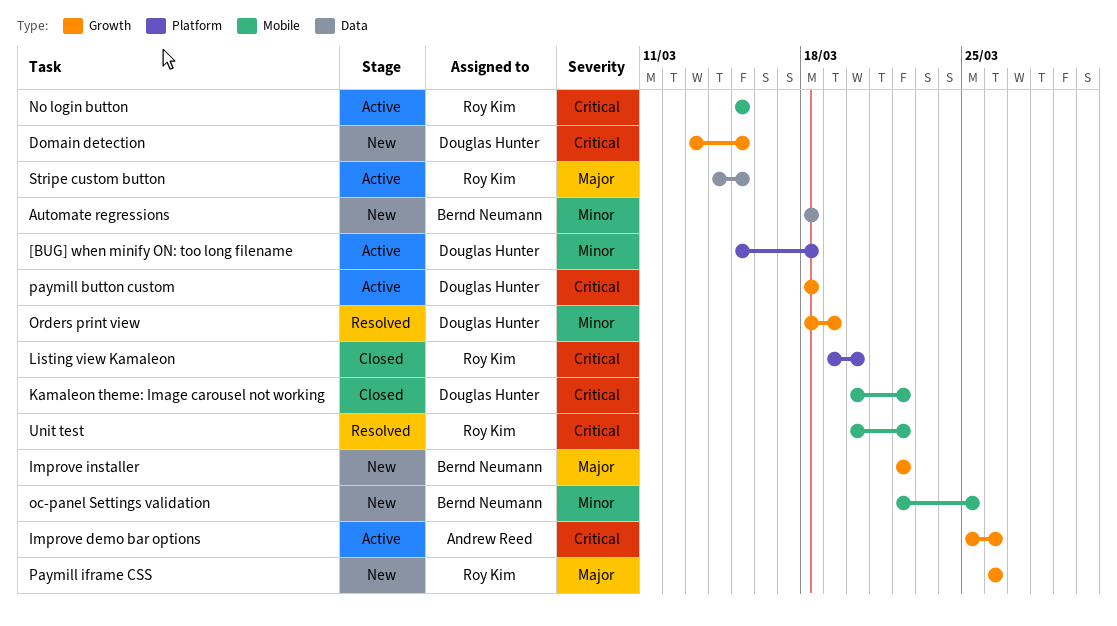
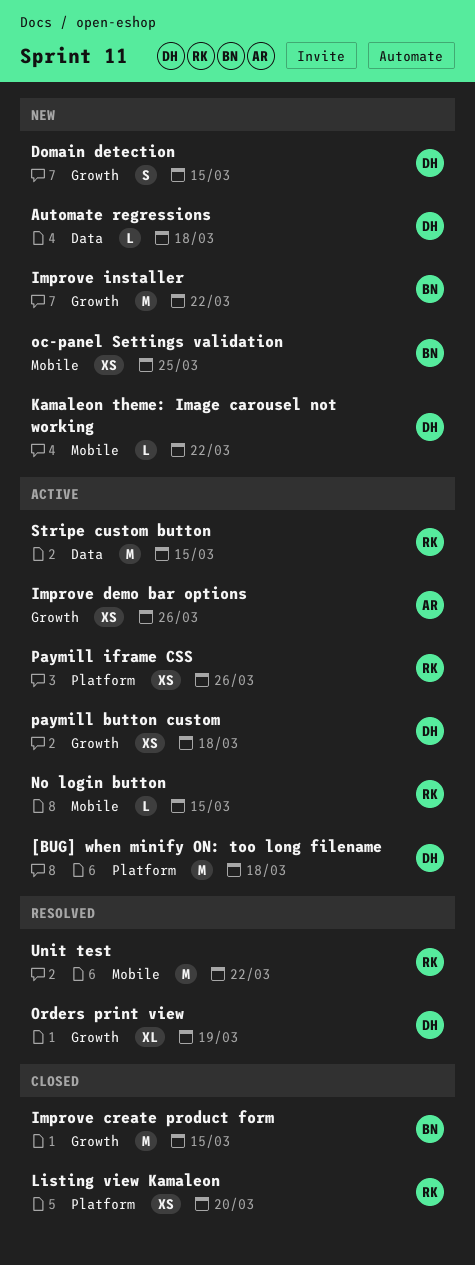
Automate regressions, owner: Bernd Neumann -> Douglas Hunter
Improve create product form: none -> present
Kamaleon theme: Image carousel not working, status: Closed -> New
Paymill iframe CSS, status: New -> Active
Paymill iframe CSS, label: Growth -> Platform

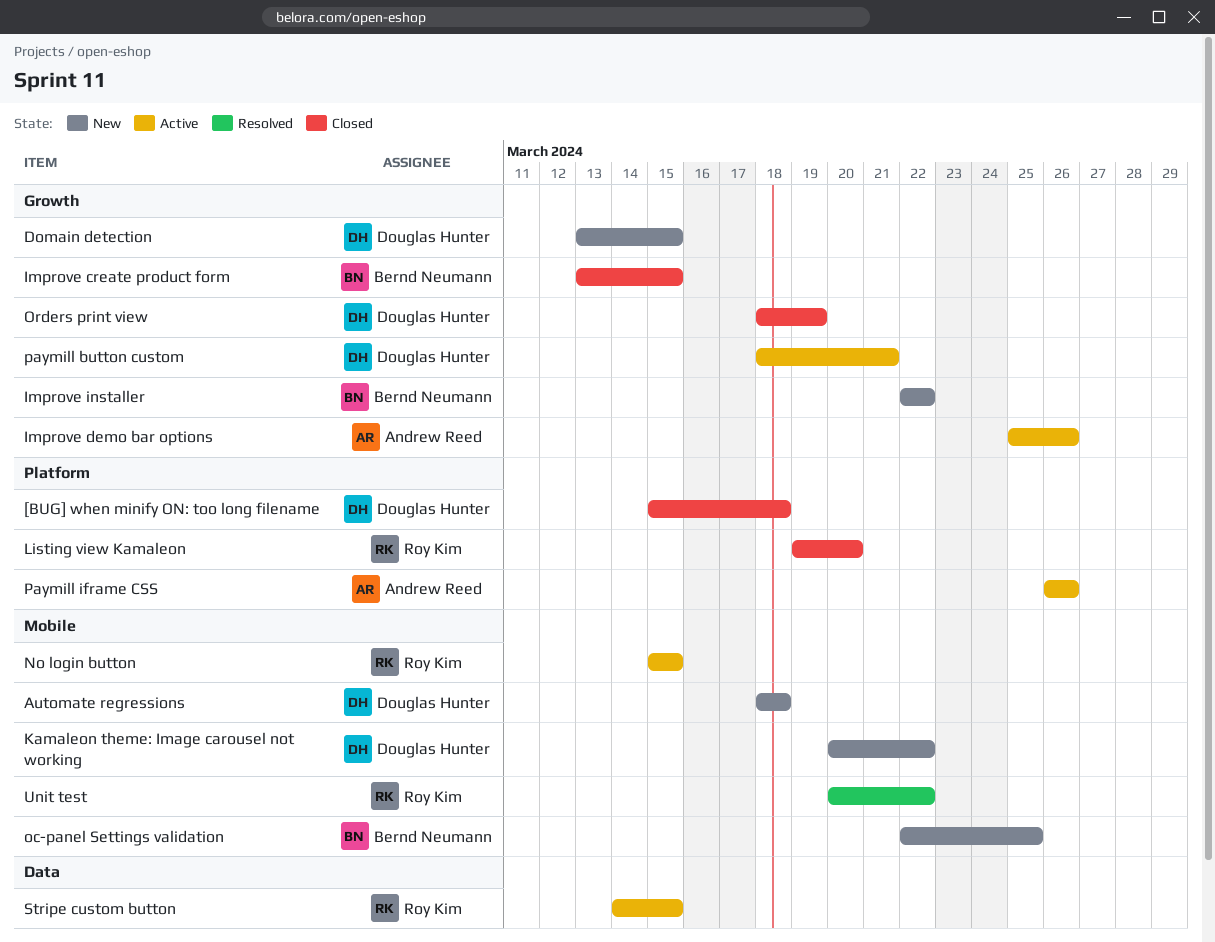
[BUG] when minify ON: too long filename, status: Active -> Closed
Automate regressions, label: Data -> Mobile
Orders print view, status: Resolved -> Closed
paymill button custom, due: Mar 18 -> Mar 21
Paymill iframe CSS, owner: Roy Kim -> Andrew Reed

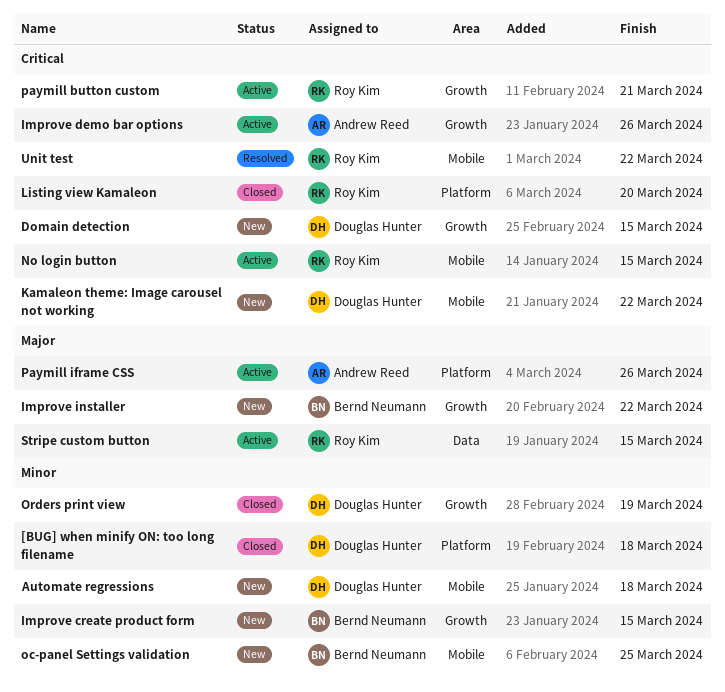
Improve create product form, status: Closed -> New
paymill button custom, owner: Douglas Hunter -> Roy Kim

